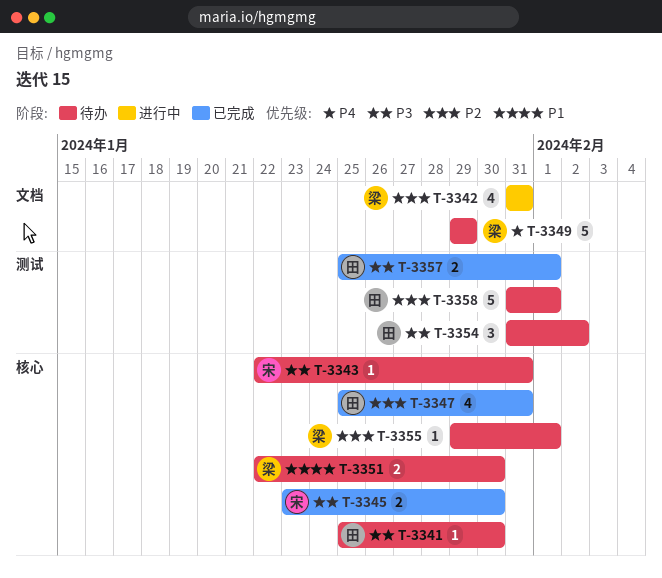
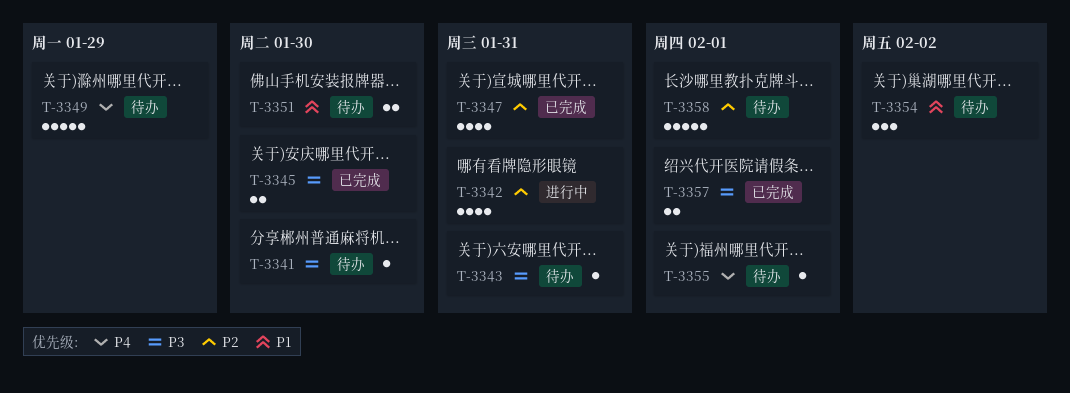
T-3354, priority: P3 -> P1
T-3355, priority: P2 -> P4

